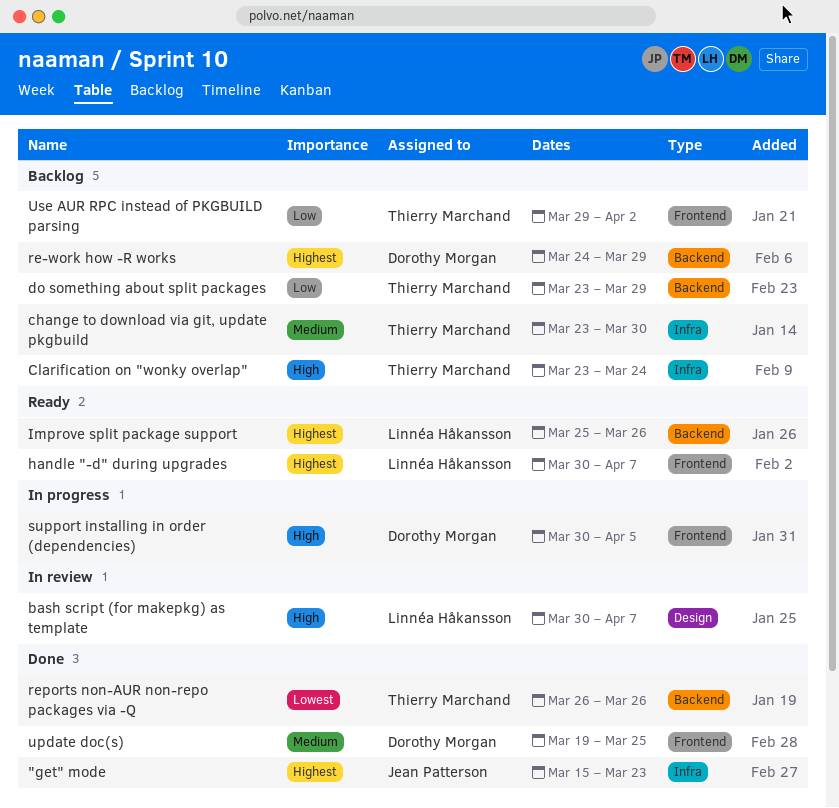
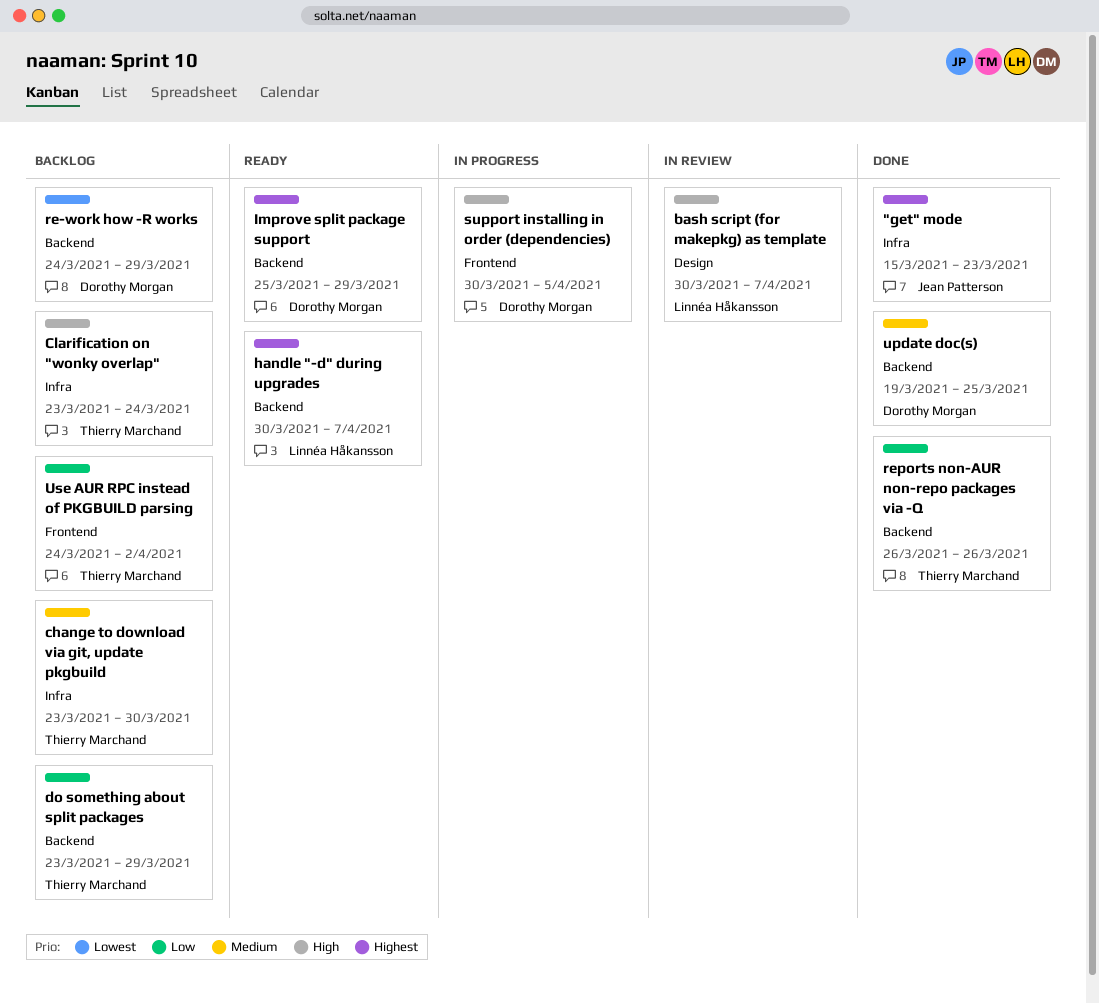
handle "-d" during upgrades, label: Frontend -> Backend
Improve split package support, owner: Linnéa Håkansson -> Dorothy Morgan
Improve split package support, due: Mar 26 -> Mar 29
re-work how -R works, priority: Highest -> Lowest
reports non-AUR non-repo packages via -Q, priority: Lowest -> Low
update doc(s), label: Frontend -> Backend
Use AUR RPC instead of PKGBUILD parsing, start: Mar 29 -> Mar 24

